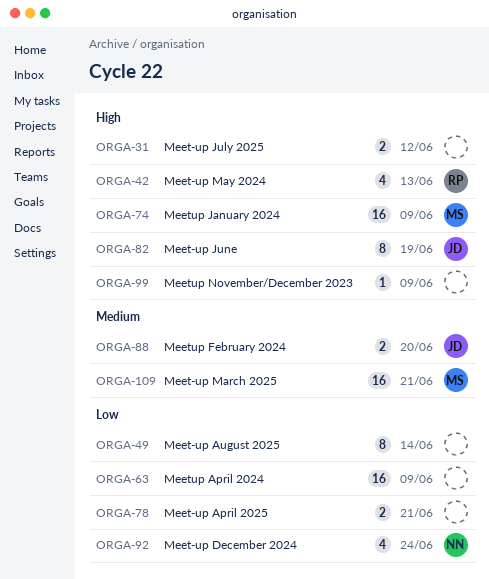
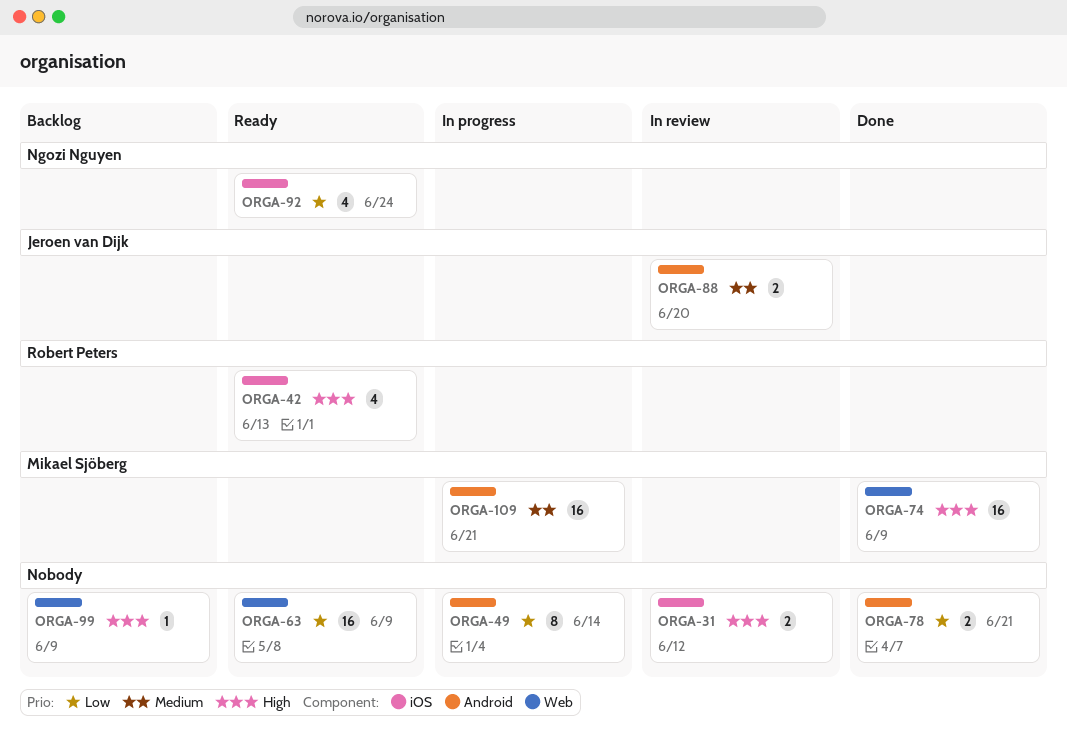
ORGA-82: present -> none

